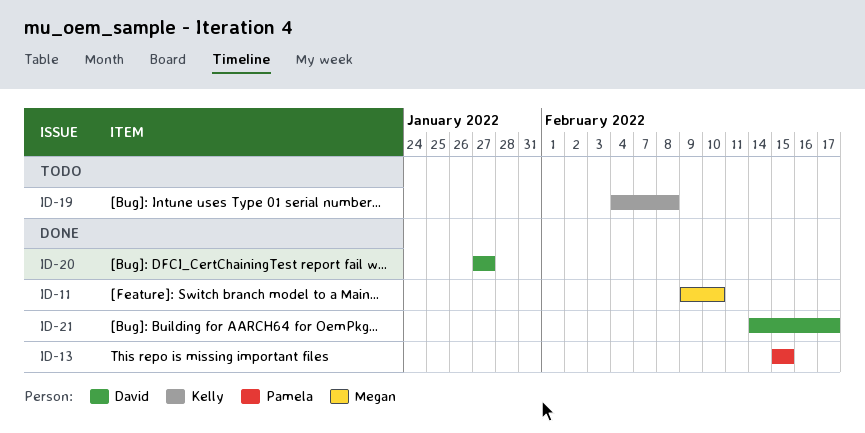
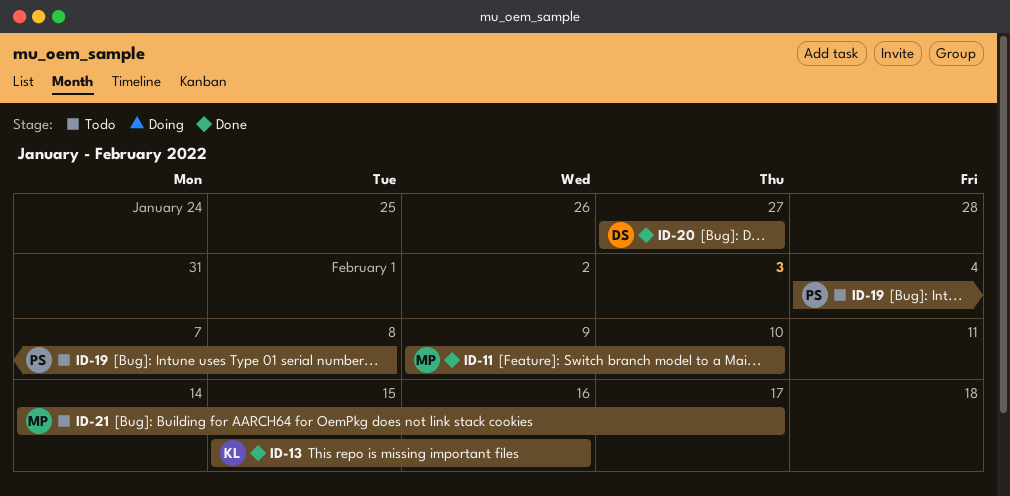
ID-13, owner: Pamela -> Kelly
ID-13, due: Feb 15 -> Feb 16
ID-19, owner: Kelly -> Pamela
ID-21, status: Done -> Todo
ID-21, owner: David -> Megan

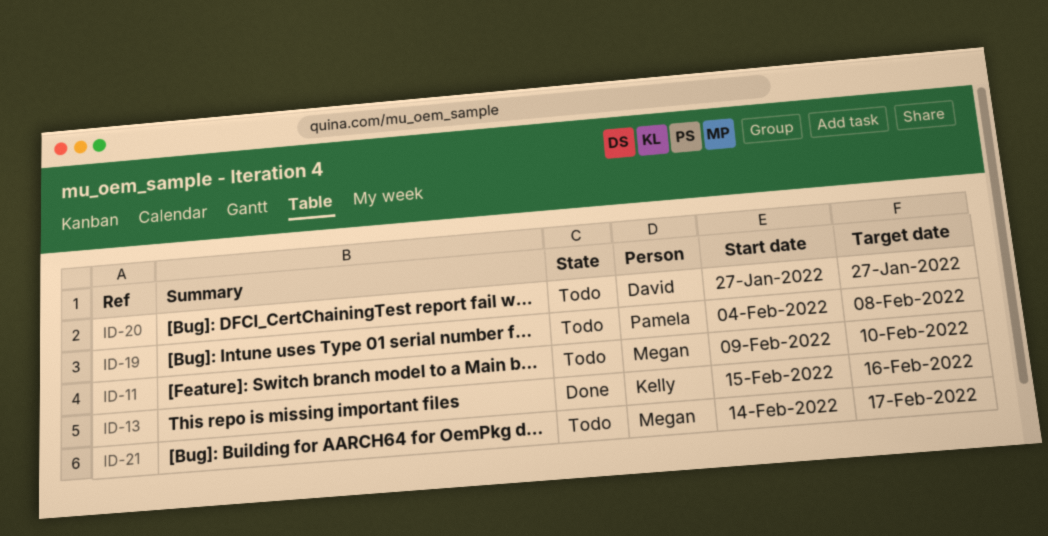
ID-11, status: Done -> Todo
ID-20, status: Done -> Todo

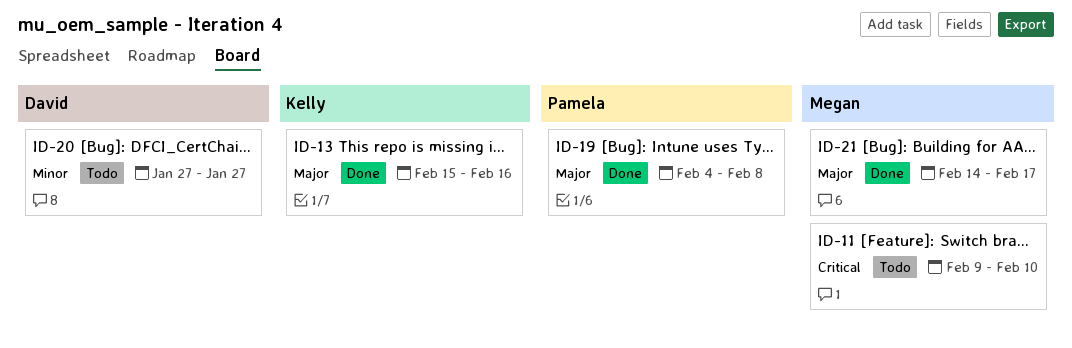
ID-19, status: Todo -> Done
ID-21, status: Todo -> Done

